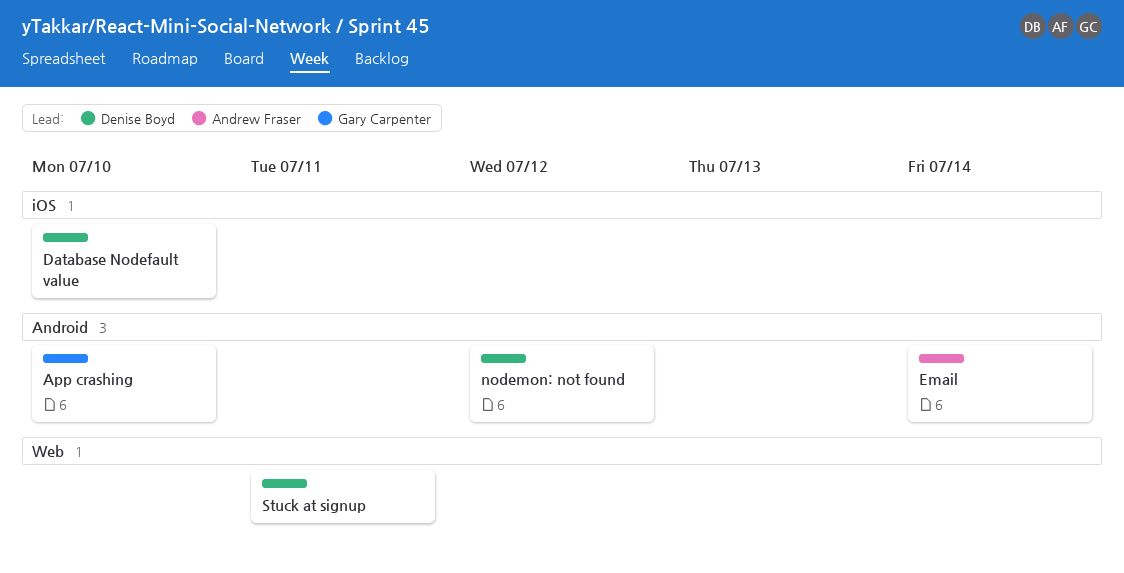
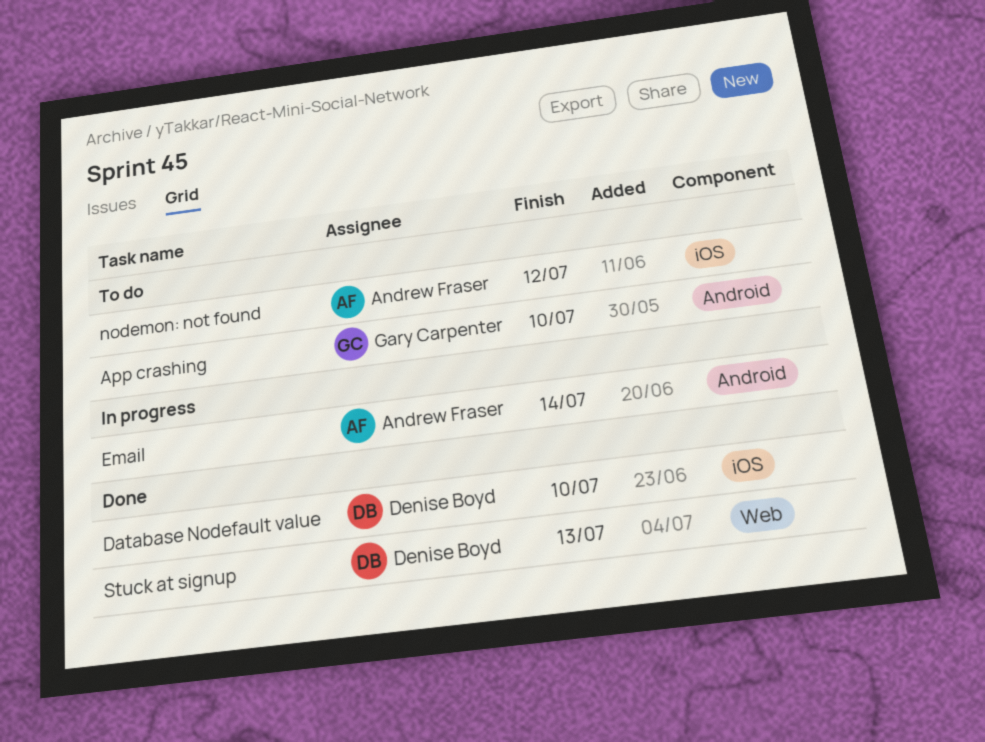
nodemon: not found, owner: Denise Boyd -> Andrew Fraser
nodemon: not found, label: Android -> iOS
Stuck at signup, due: Jul 11 -> Jul 13

